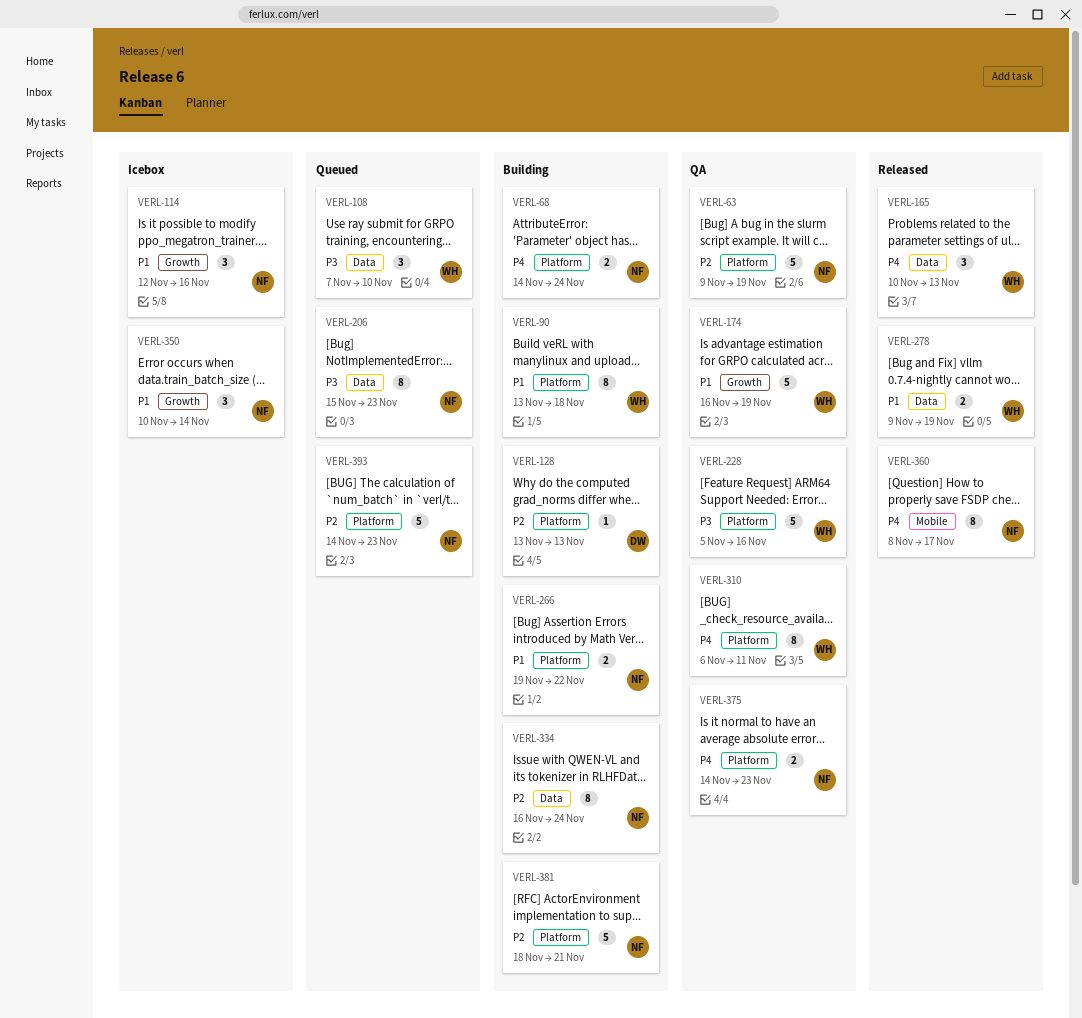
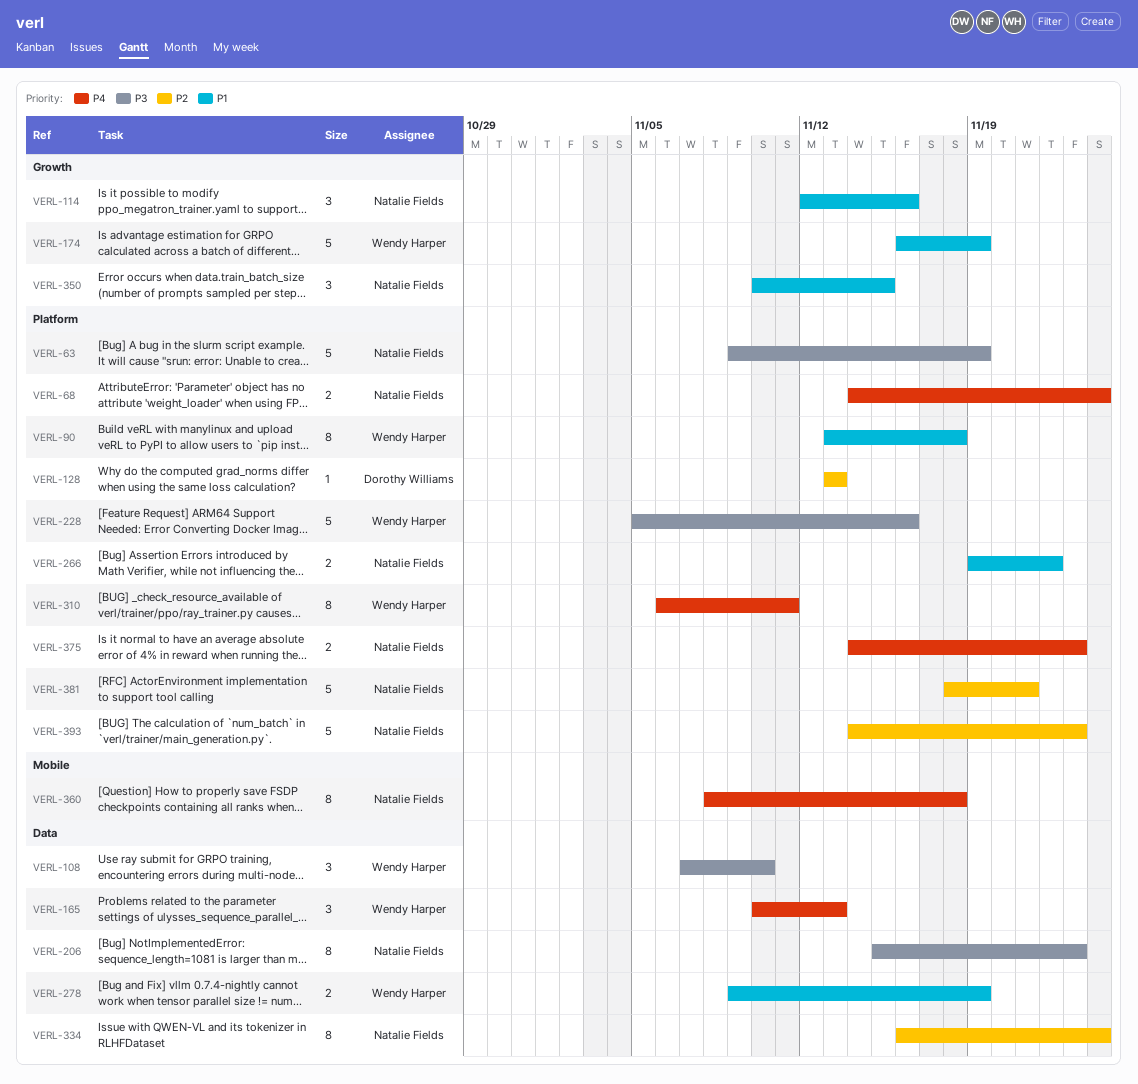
VERL-63, priority: P2 -> P3
VERL-350, due: Nov 14 -> Nov 15
VERL-360, due: Nov 17 -> Nov 18

